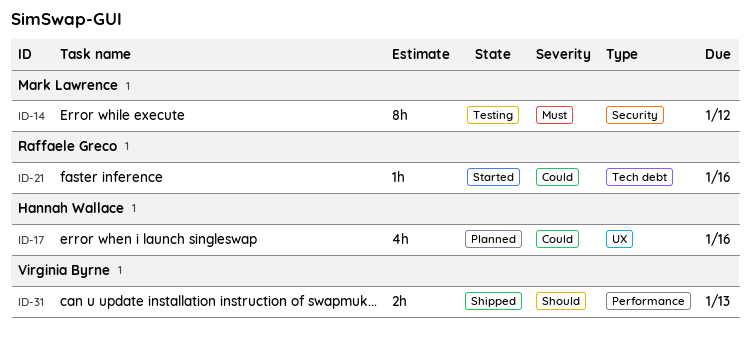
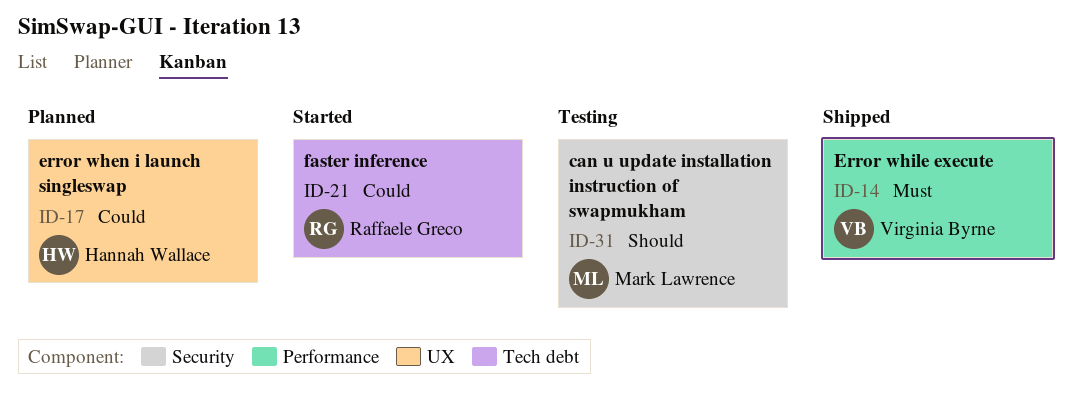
ID-14, status: Testing -> Shipped
ID-14, owner: Mark Lawrence -> Virginia Byrne
ID-14, label: Security -> Performance
ID-31, status: Shipped -> Testing
ID-31, owner: Virginia Byrne -> Mark Lawrence
ID-31, label: Performance -> Security

